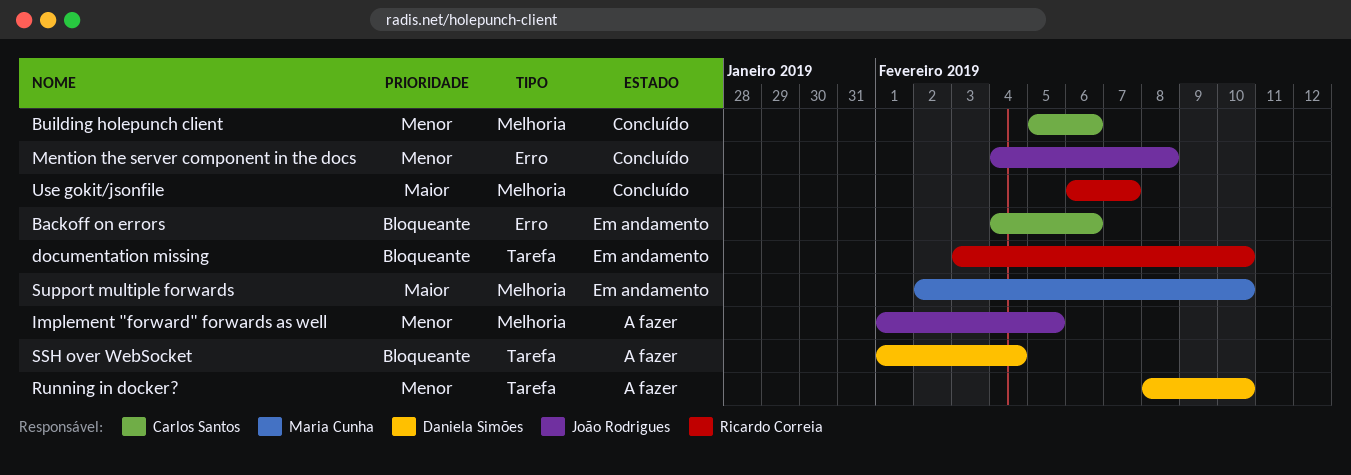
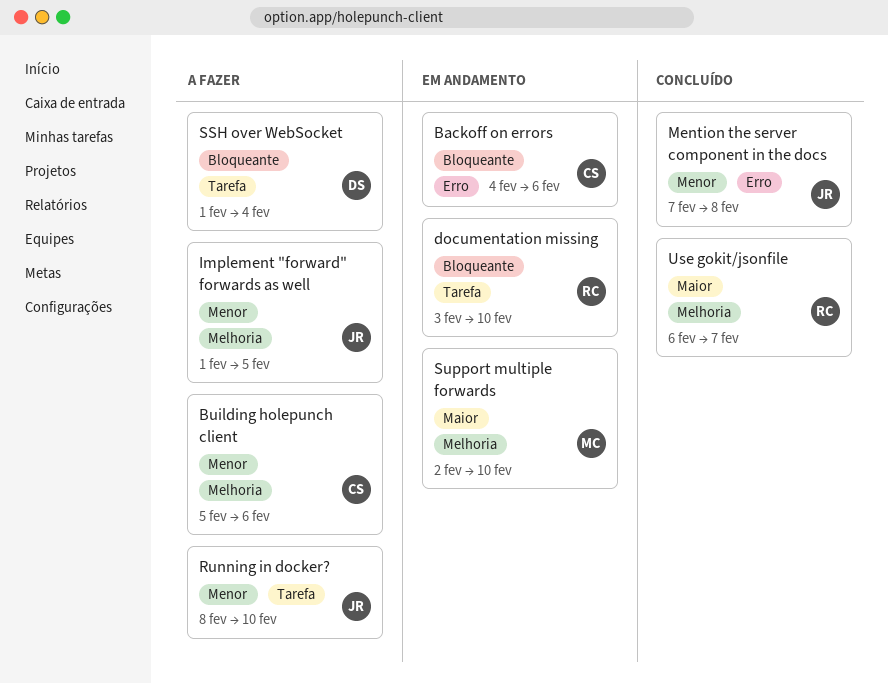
Building holepunch client, status: Concluído -> A fazer
Mention the server component in the docs, start: Feb 4 -> Feb 7
Running in docker?, owner: Daniela Simões -> João Rodrigues

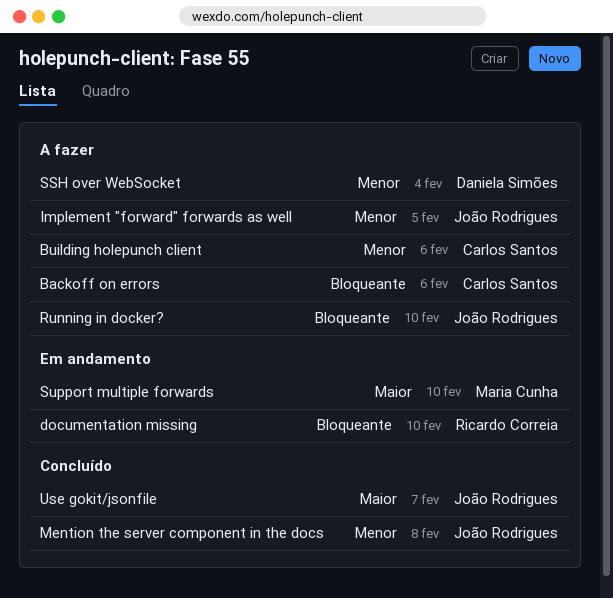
Backoff on errors, status: Em andamento -> A fazer
Running in docker?, priority: Menor -> Bloqueante
SSH over WebSocket, priority: Bloqueante -> Menor
Use gokit/jsonfile, owner: Ricardo Correia -> João Rodrigues

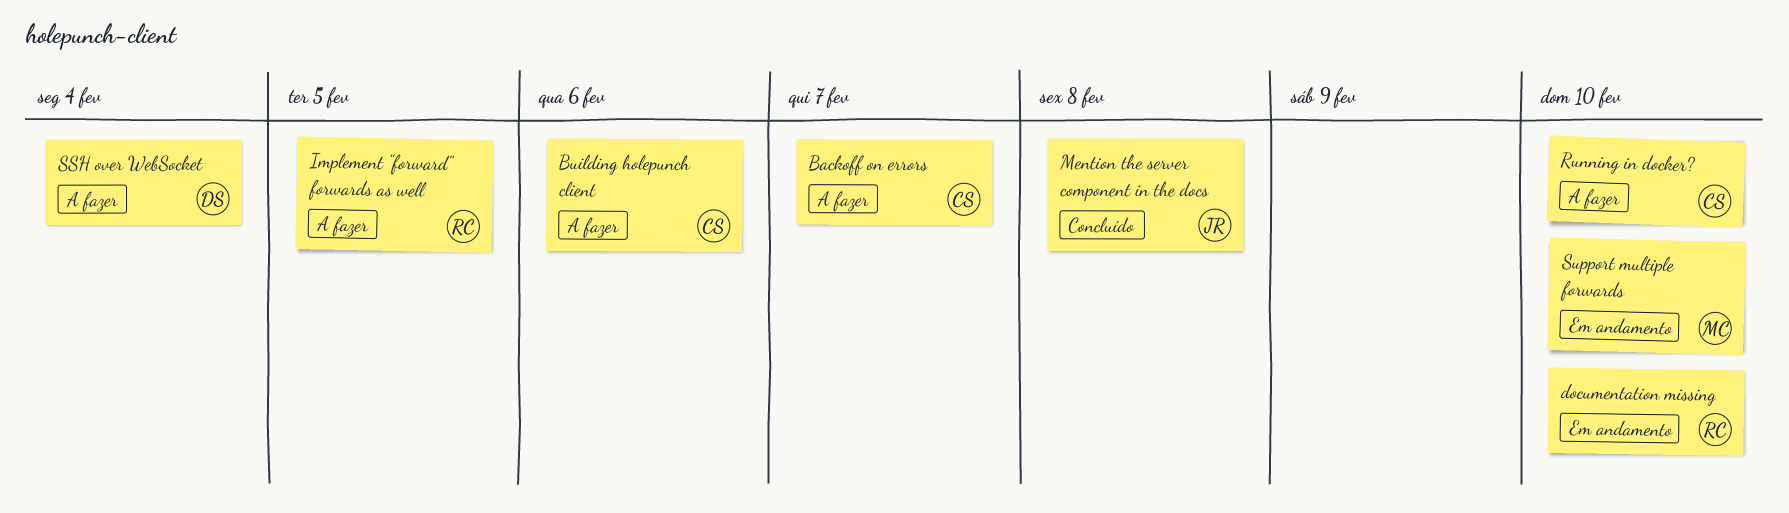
Backoff on errors, due: Feb 6 -> Feb 7
Implement "forward" forwards as well, owner: João Rodrigues -> Ricardo Correia
Running in docker?, owner: João Rodrigues -> Carlos Santos
Use gokit/jsonfile: present -> none

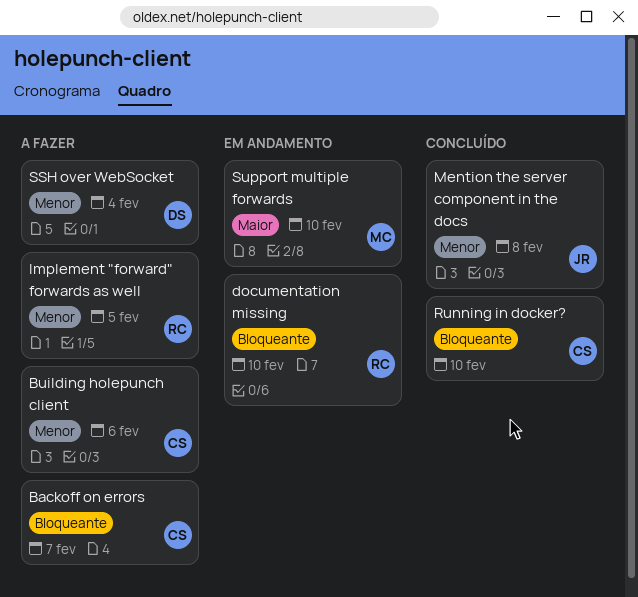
Running in docker?, status: A fazer -> Concluído

